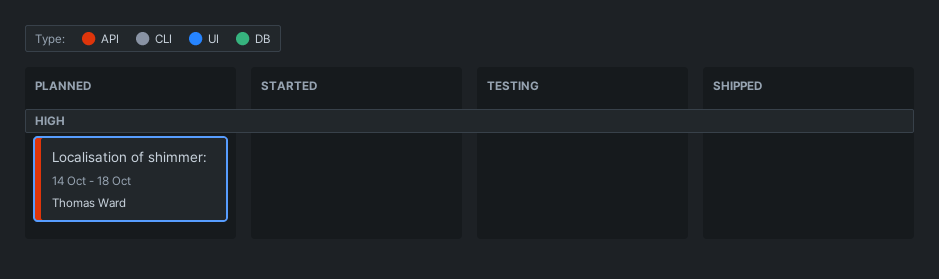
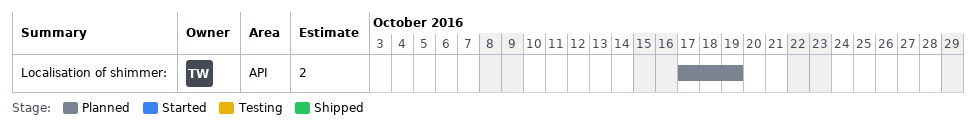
Localisation of shimmer:, start: Oct 14 -> Oct 17
Localisation of shimmer:, due: Oct 18 -> Oct 19

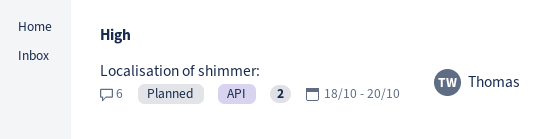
Localisation of shimmer:, start: Oct 17 -> Oct 18
Localisation of shimmer:, due: Oct 19 -> Oct 20

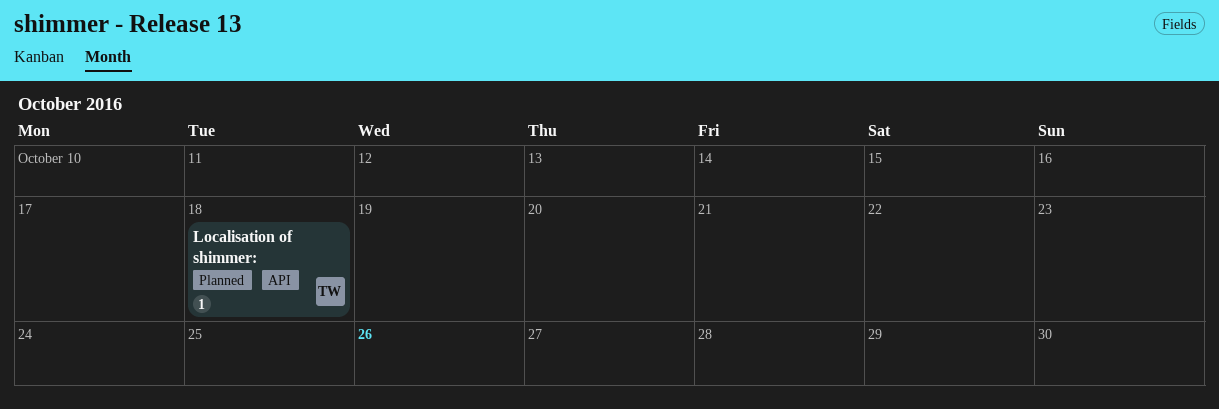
Localisation of shimmer:, estimate: 2 -> 1
Localisation of shimmer:, due: Oct 20 -> Oct 18

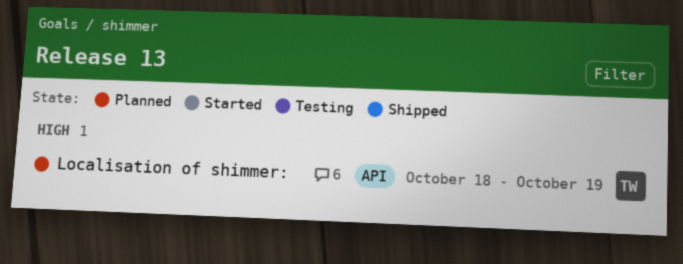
Localisation of shimmer:, due: Oct 18 -> Oct 19

